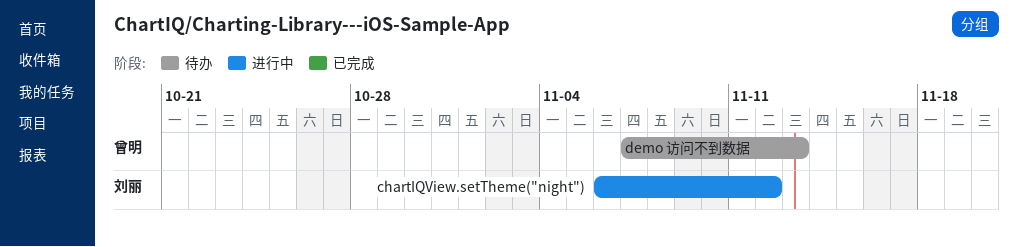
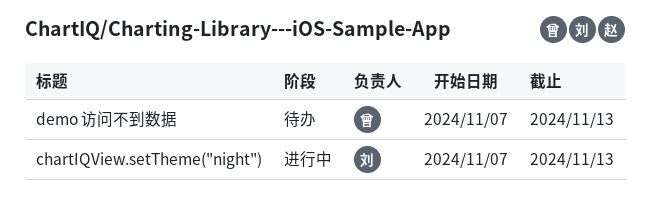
chartIQView.setTheme("night"), start: Nov 6 -> Nov 7
chartIQView.setTheme("night"), due: Nov 12 -> Nov 13

